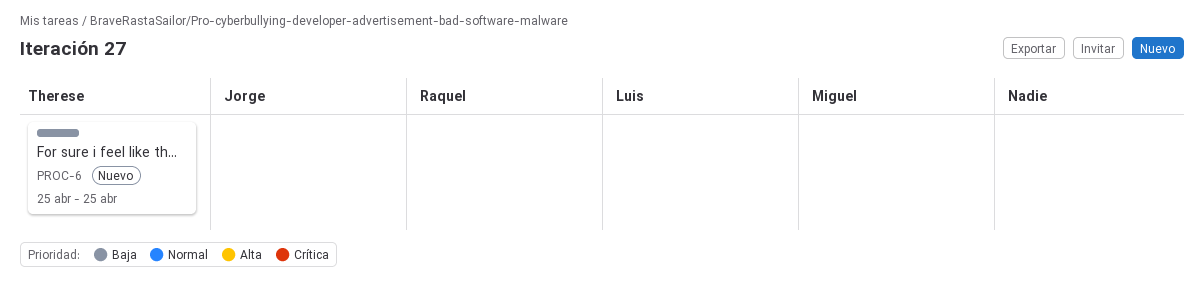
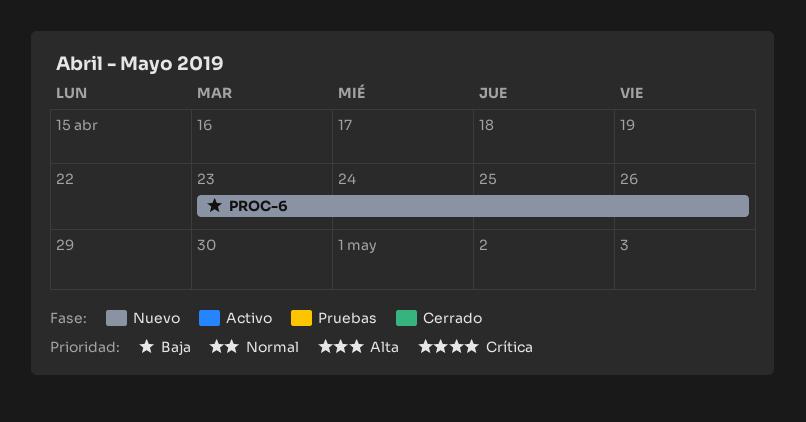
PROC-6, start: Apr 25 -> Apr 23
PROC-6, due: Apr 25 -> Apr 26

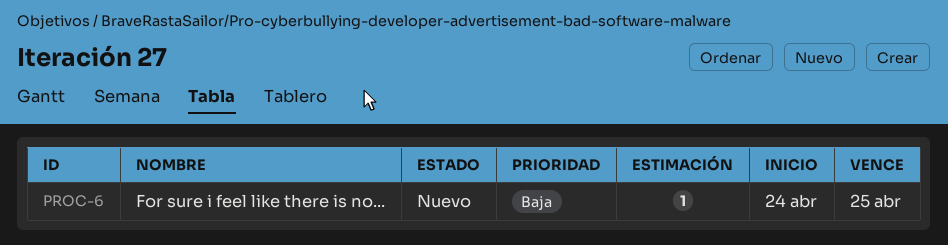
PROC-6, start: Apr 23 -> Apr 24
PROC-6, due: Apr 26 -> Apr 25

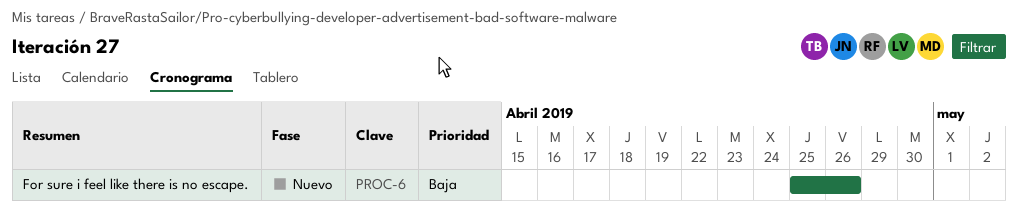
PROC-6, start: Apr 24 -> Apr 25
PROC-6, due: Apr 25 -> Apr 26

